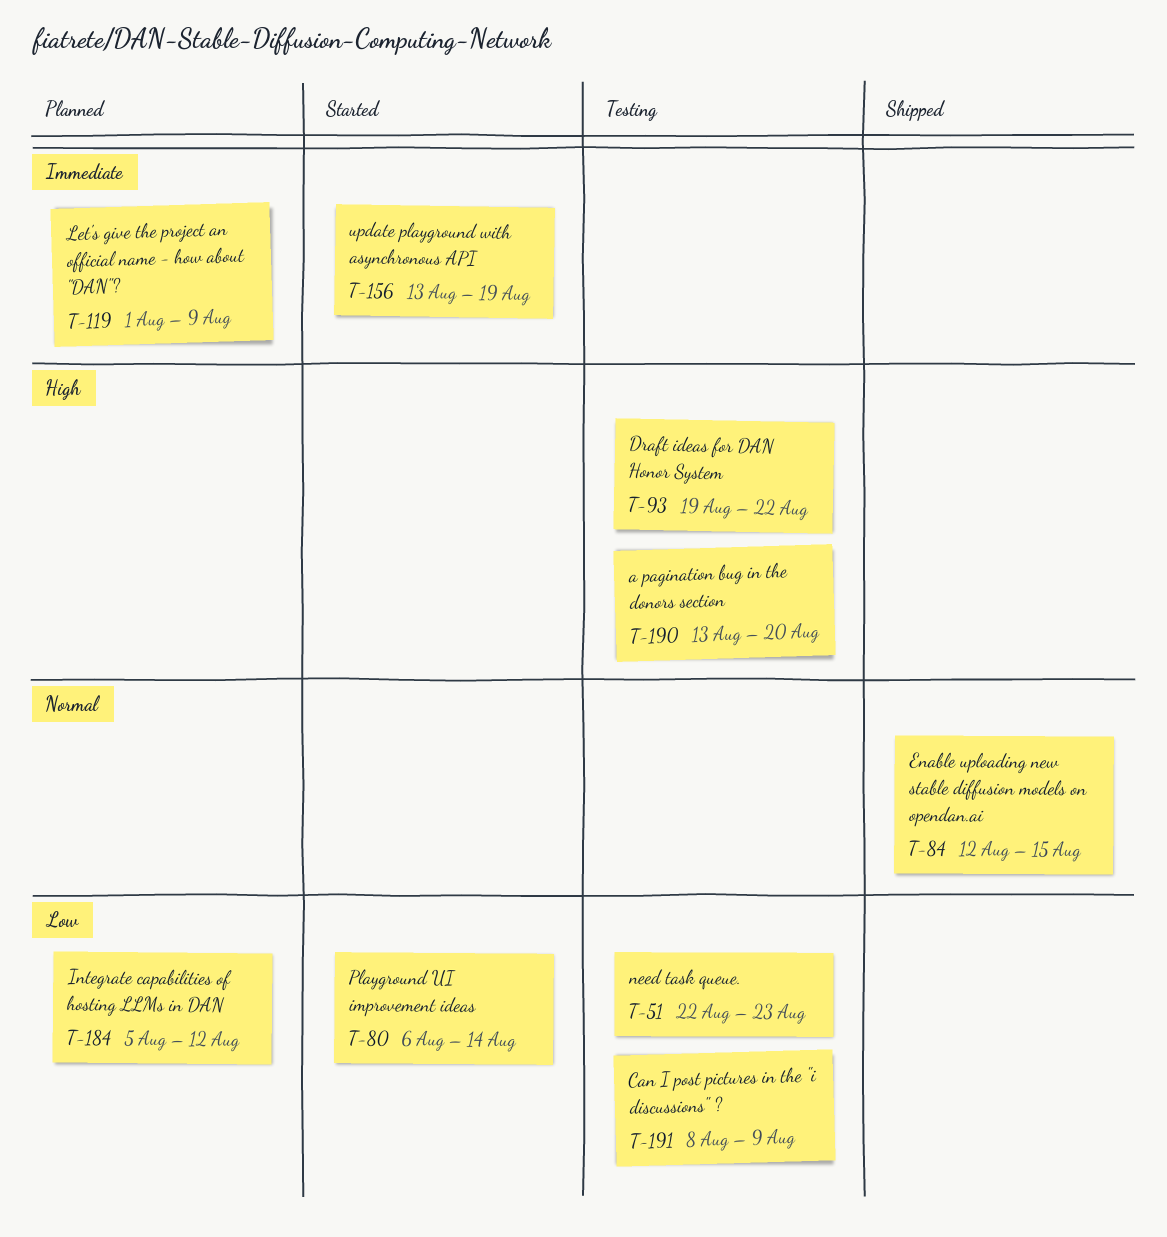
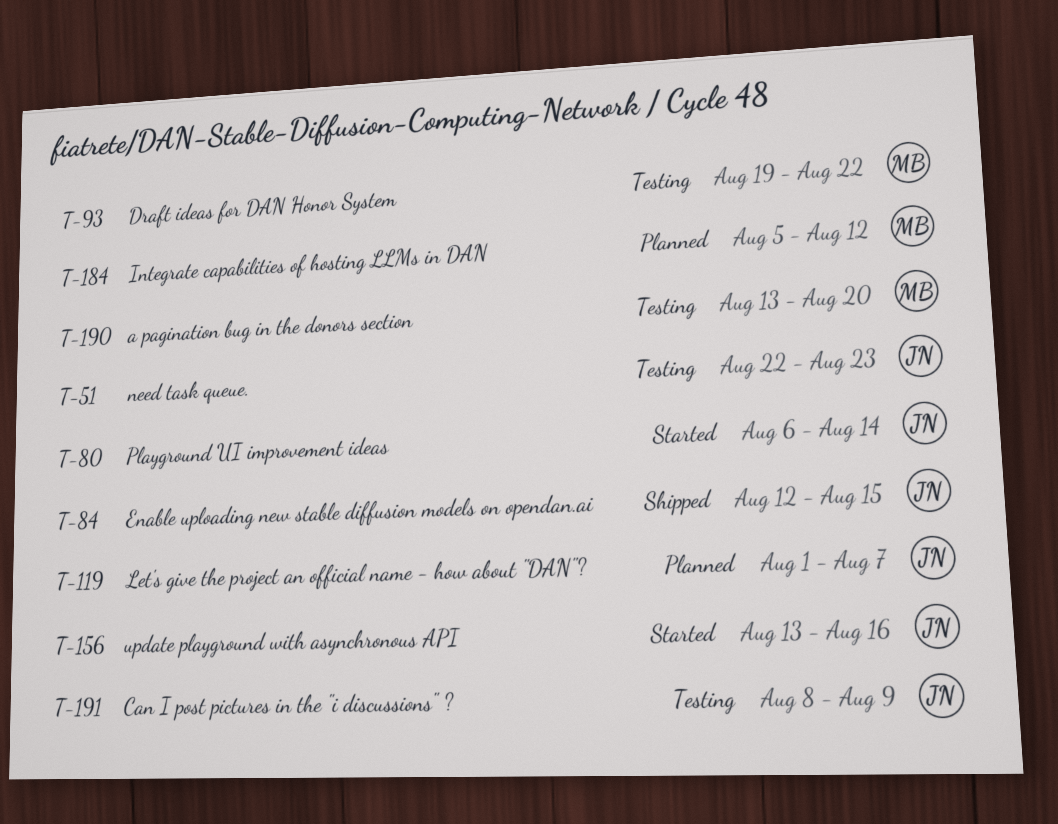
T-119, due: Aug 9 -> Aug 7
T-156, due: Aug 19 -> Aug 16

